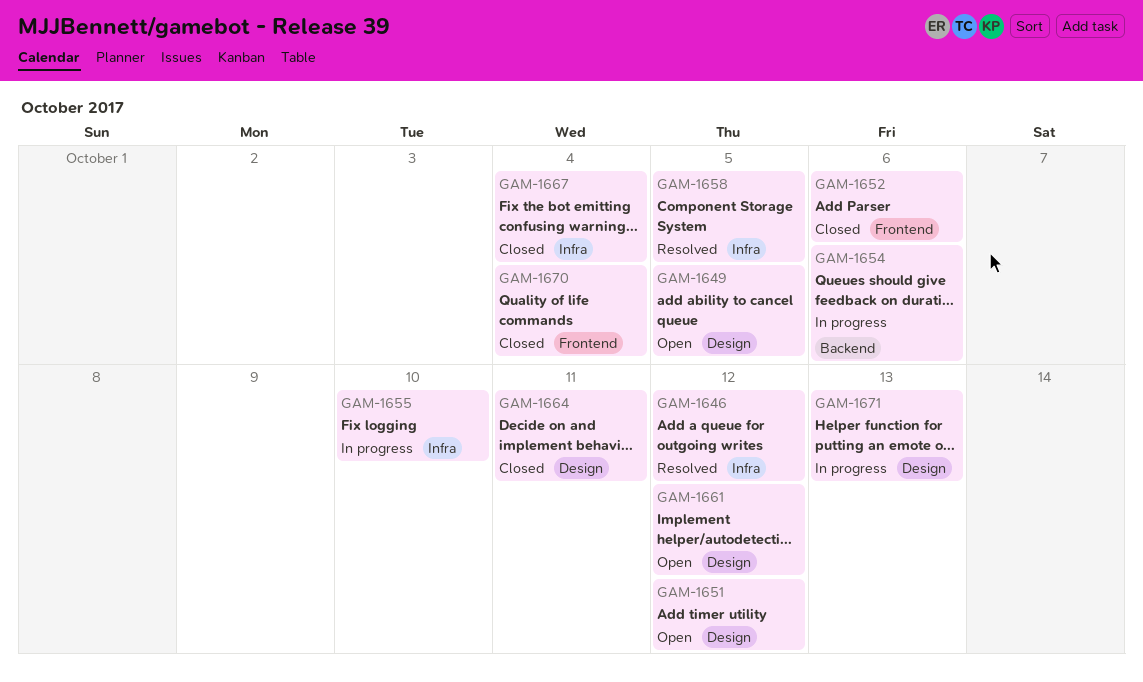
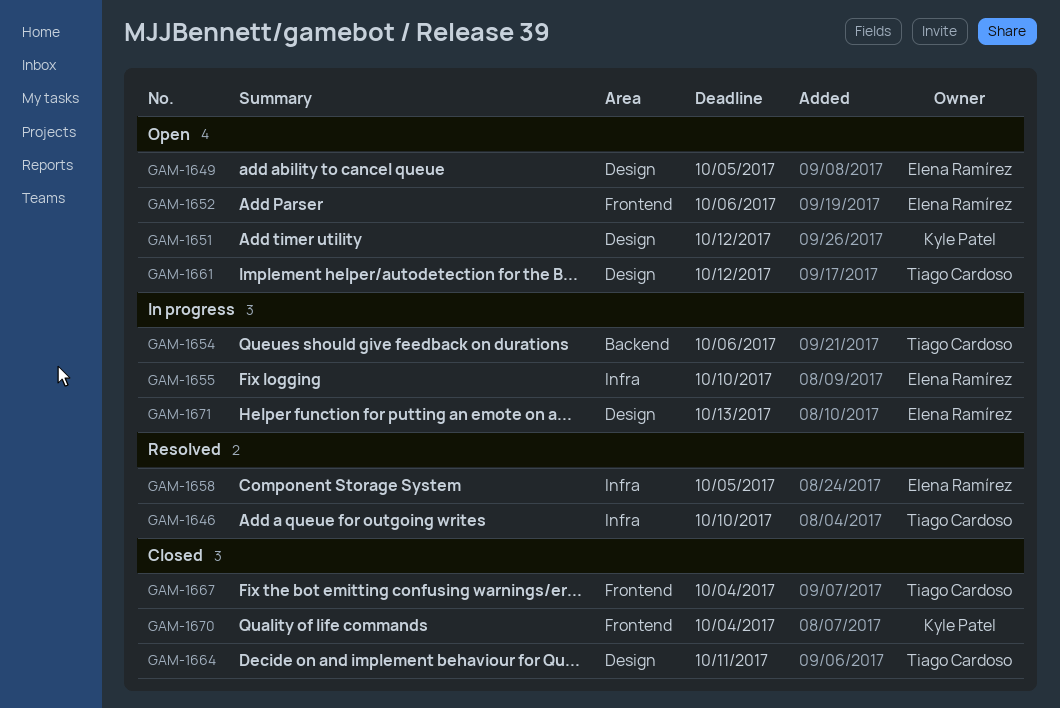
GAM-1646, due: Oct 12 -> Oct 10
GAM-1652, status: Closed -> Open
GAM-1667, label: Infra -> Frontend

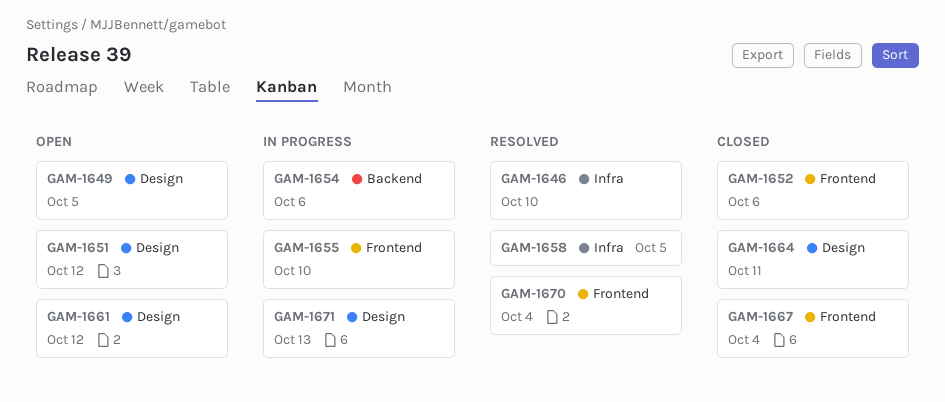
GAM-1652, status: Open -> Closed
GAM-1655, label: Infra -> Frontend
GAM-1670, status: Closed -> Resolved

